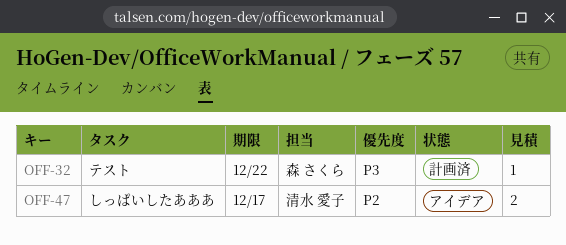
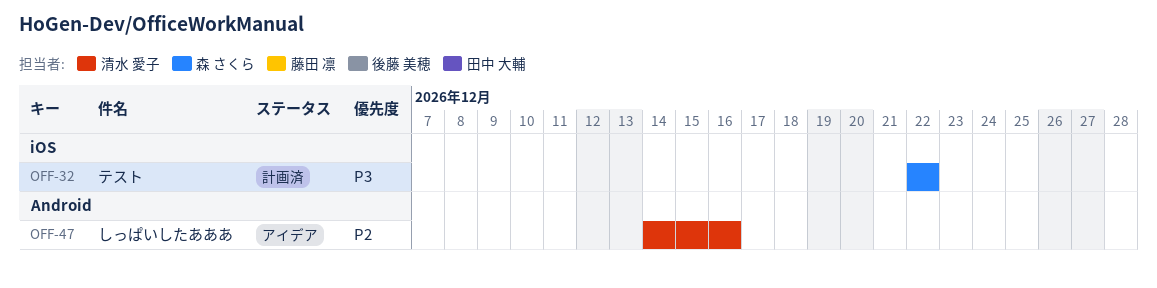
OFF-47, due: Dec 17 -> Dec 16

